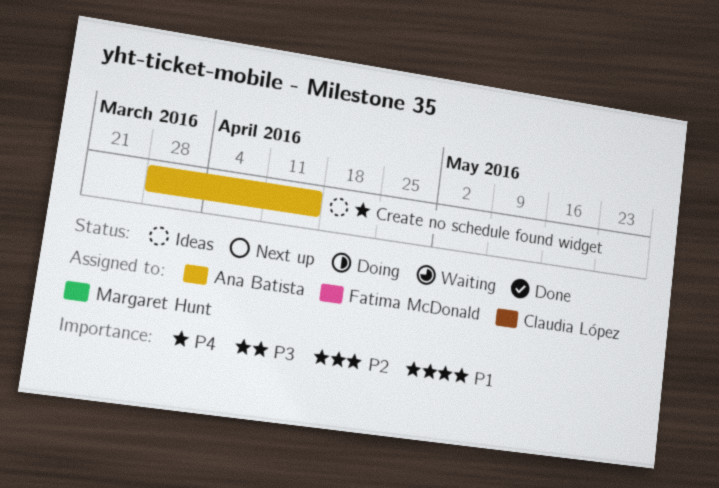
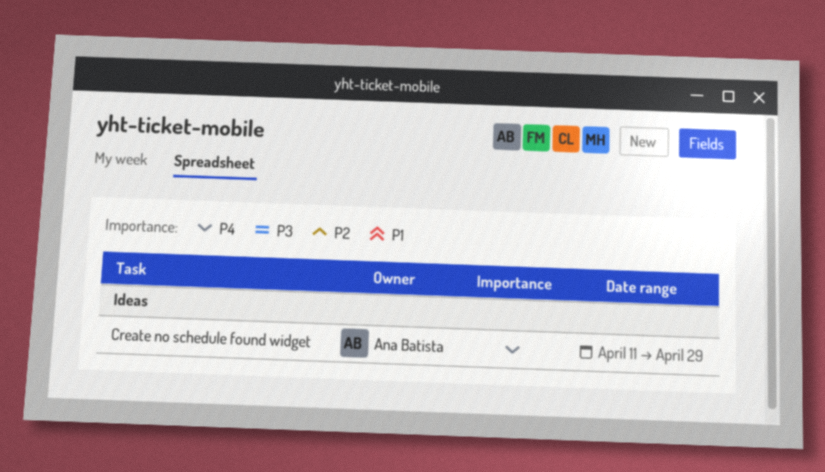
Create no schedule found widget, start: Mar 28 -> Apr 11
Create no schedule found widget, due: Apr 15 -> Apr 29

